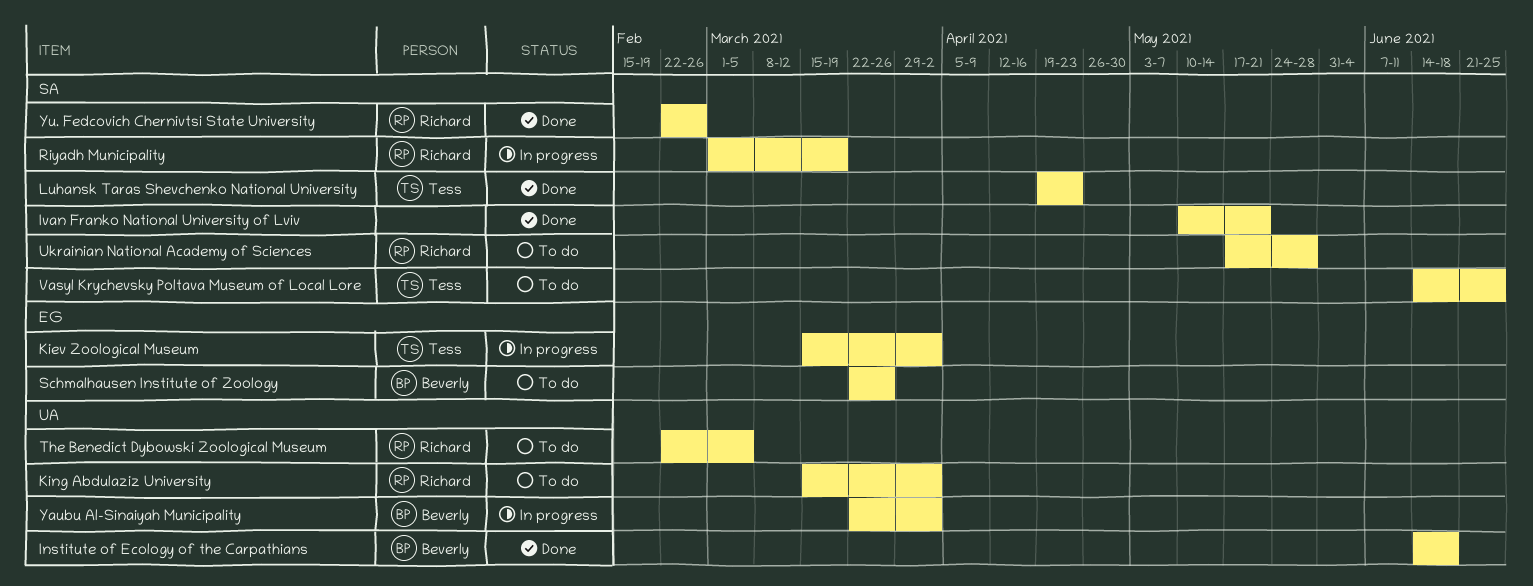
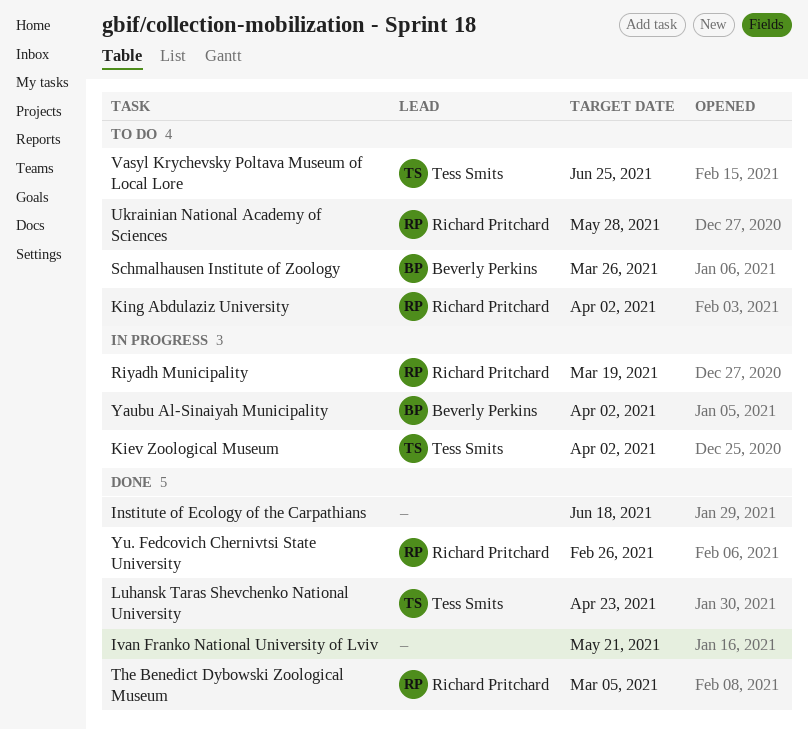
Institute of Ecology of the Carpathians, owner: Beverly Perkins -> none
The Benedict Dybowski Zoological Museum, status: To do -> Done

